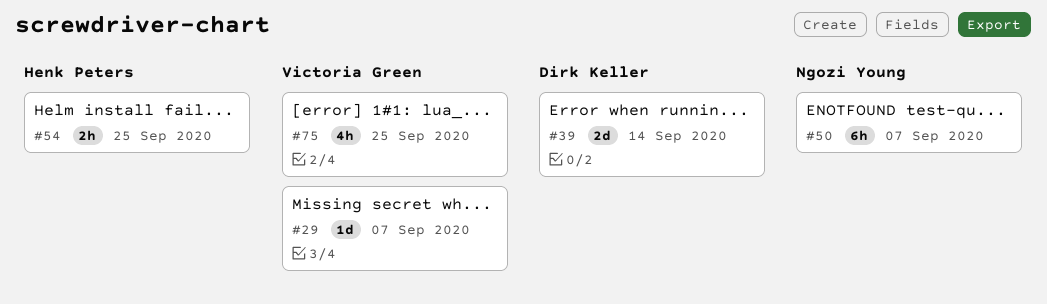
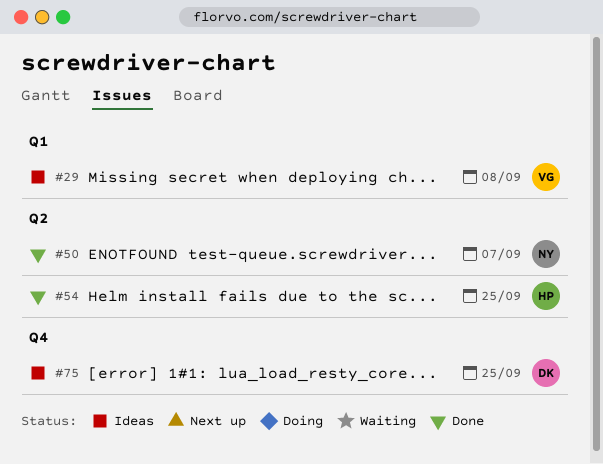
#29, due: Sep 7 -> Sep 8
#39: present -> none
#75, owner: Victoria Green -> Dirk Keller

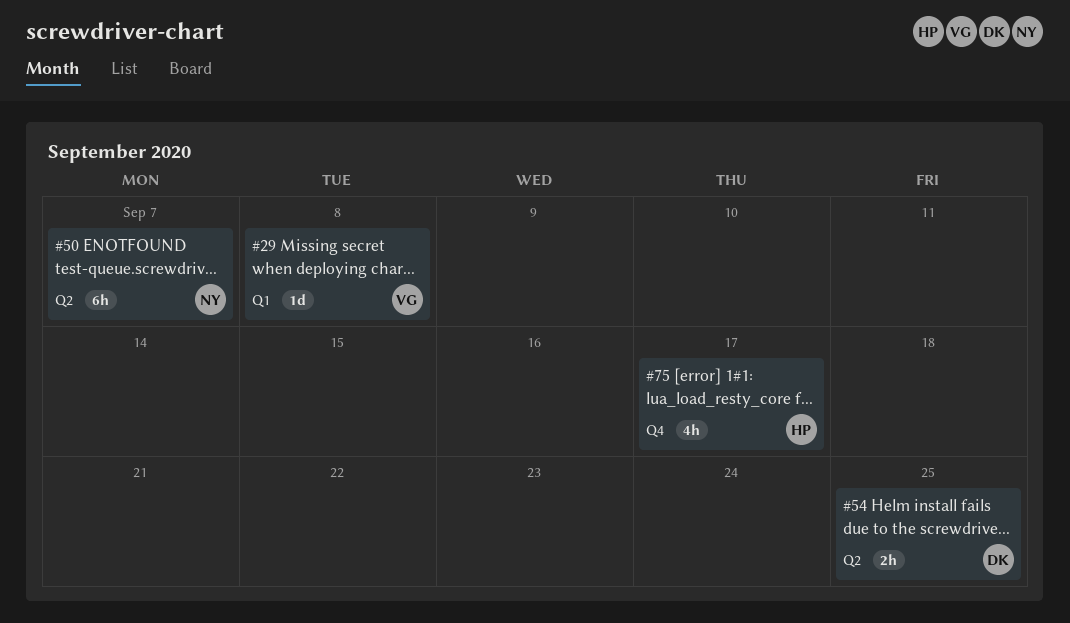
#54, owner: HP -> DK
#75, owner: DK -> HP
#75, due: Sep 25 -> Sep 17

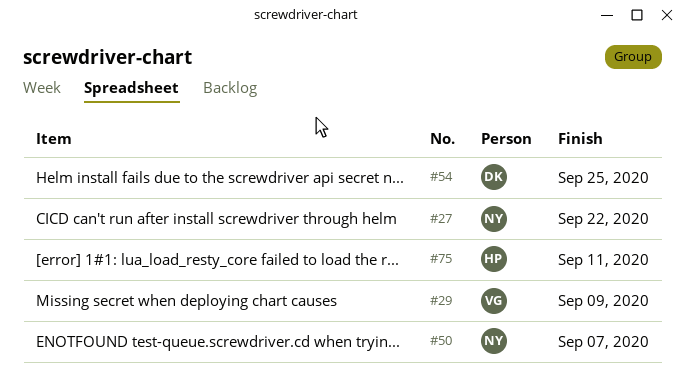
#27: none -> present
#29, due: Sep 8 -> Sep 9
#75, due: Sep 17 -> Sep 11

